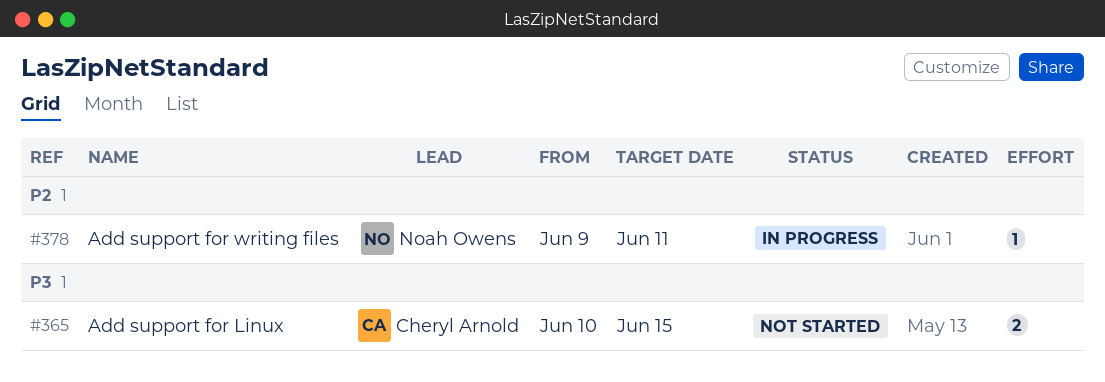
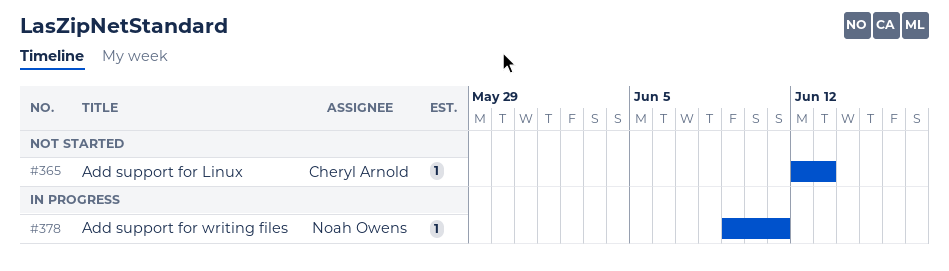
#365, estimate: 2 -> 1
#365, start: Jun 10 -> Jun 12
#365, due: Jun 15 -> Jun 13

